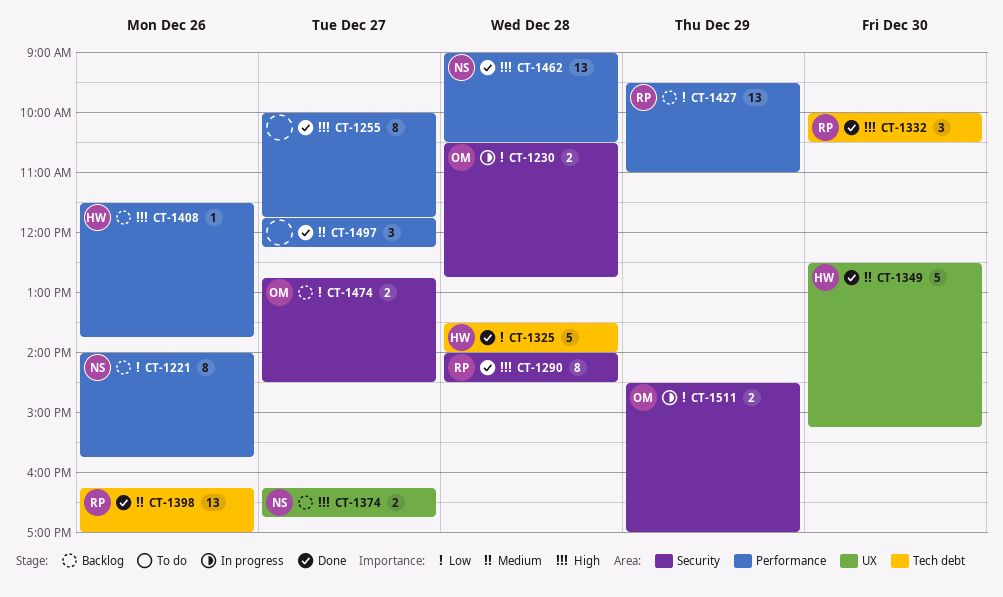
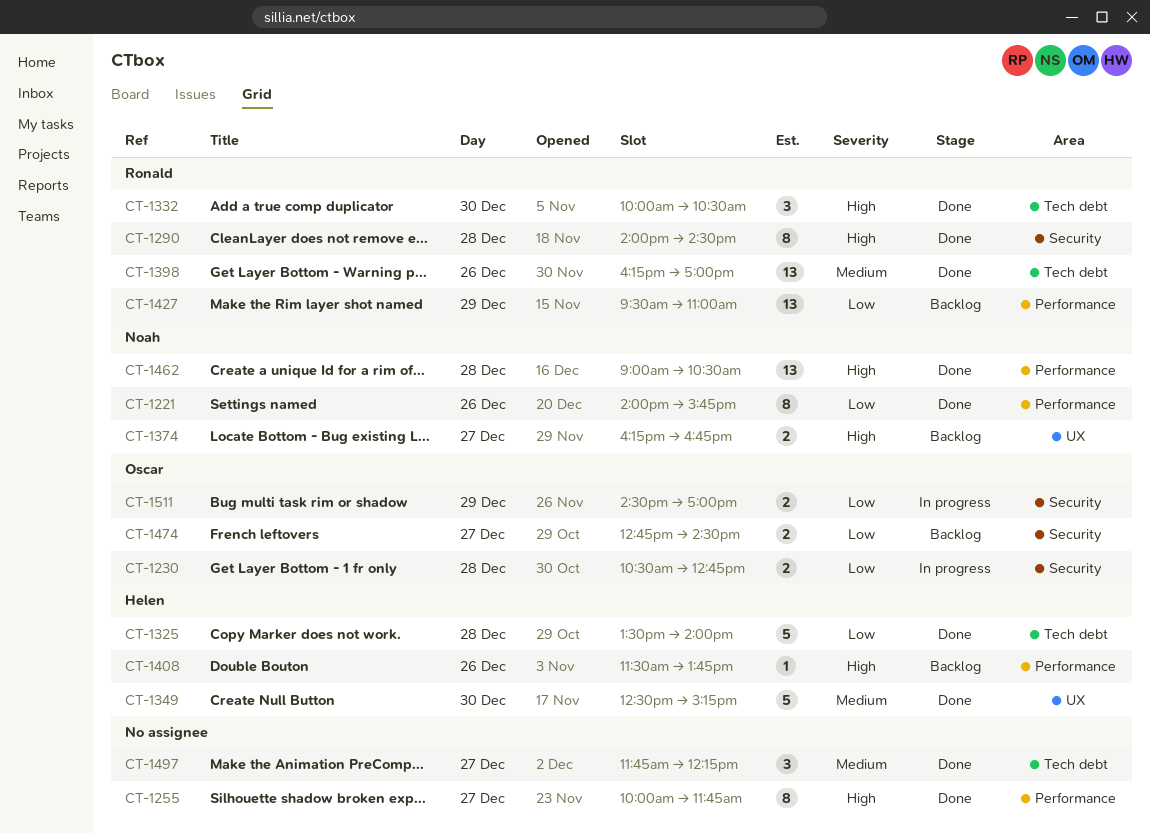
CT-1221, status: Backlog -> Done
CT-1497, label: Performance -> Tech debt

